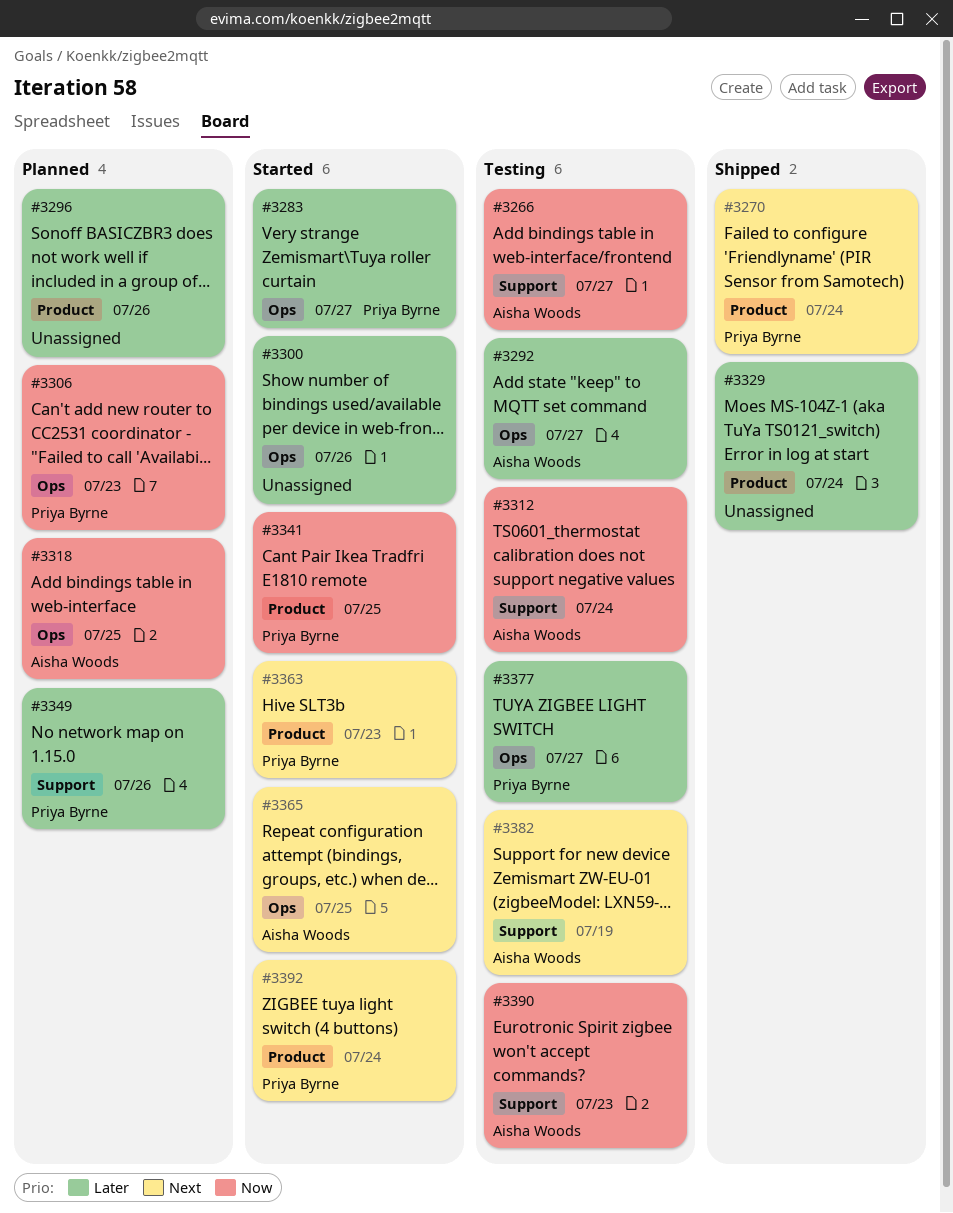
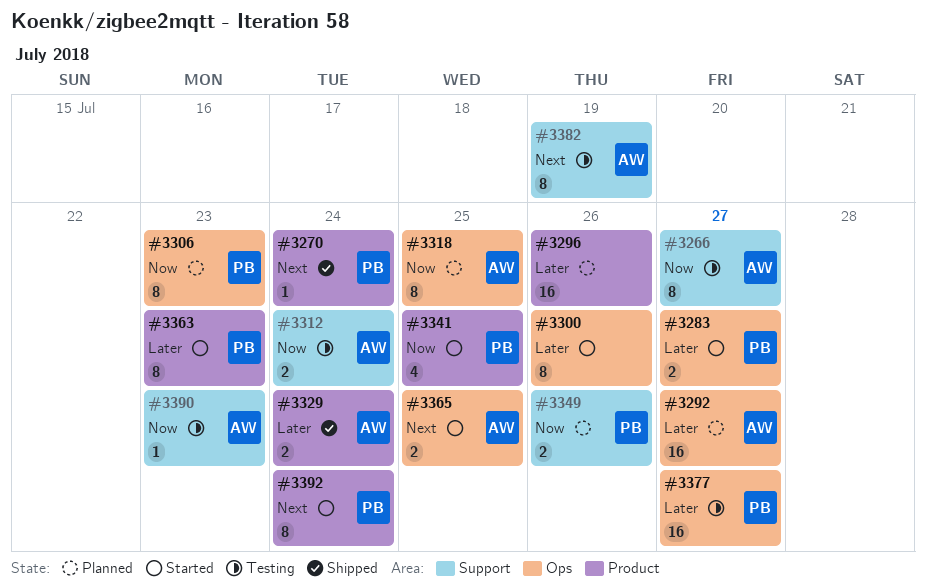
#3292, status: Testing -> Planned
#3329, owner: none -> Aisha Woods
#3349, priority: Later -> Now
#3363, priority: Next -> Later

